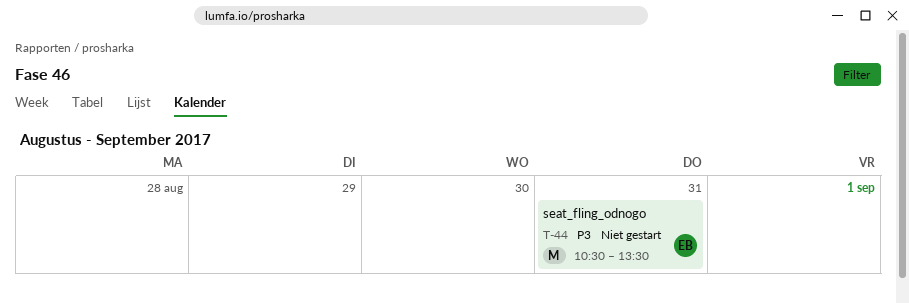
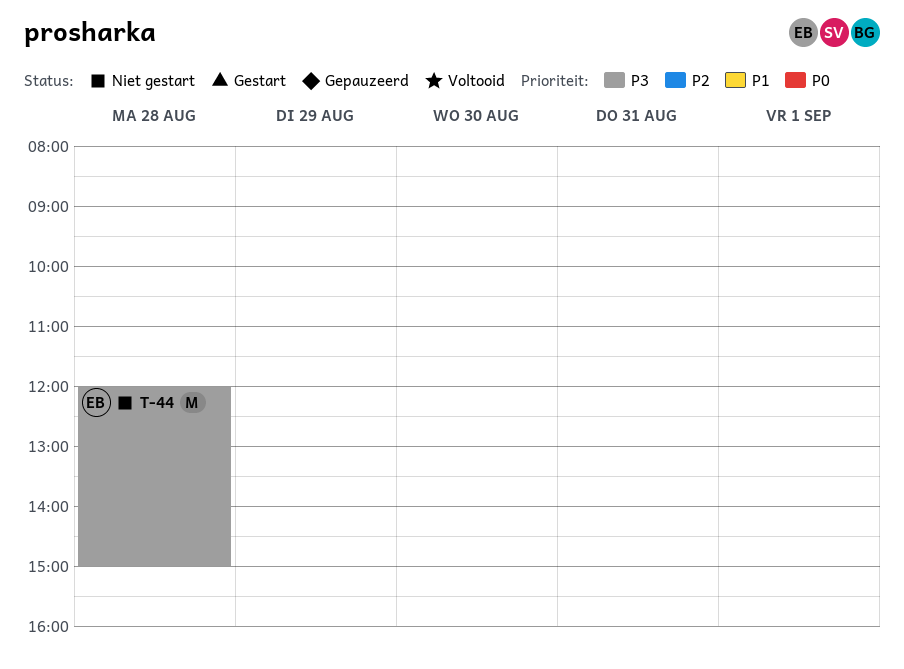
T-44, day: Aug 31 -> Aug 28
T-44, begins: 10:30 -> 12:00
T-44, ends: 13:30 -> 15:00

